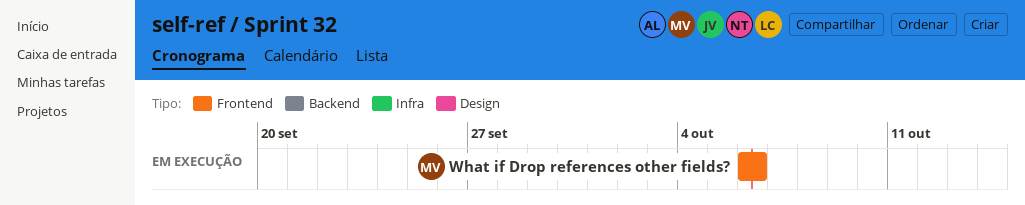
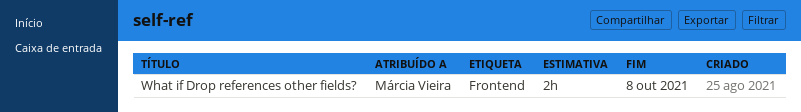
What if Drop references other fields?, due: Oct 6 -> Oct 8

